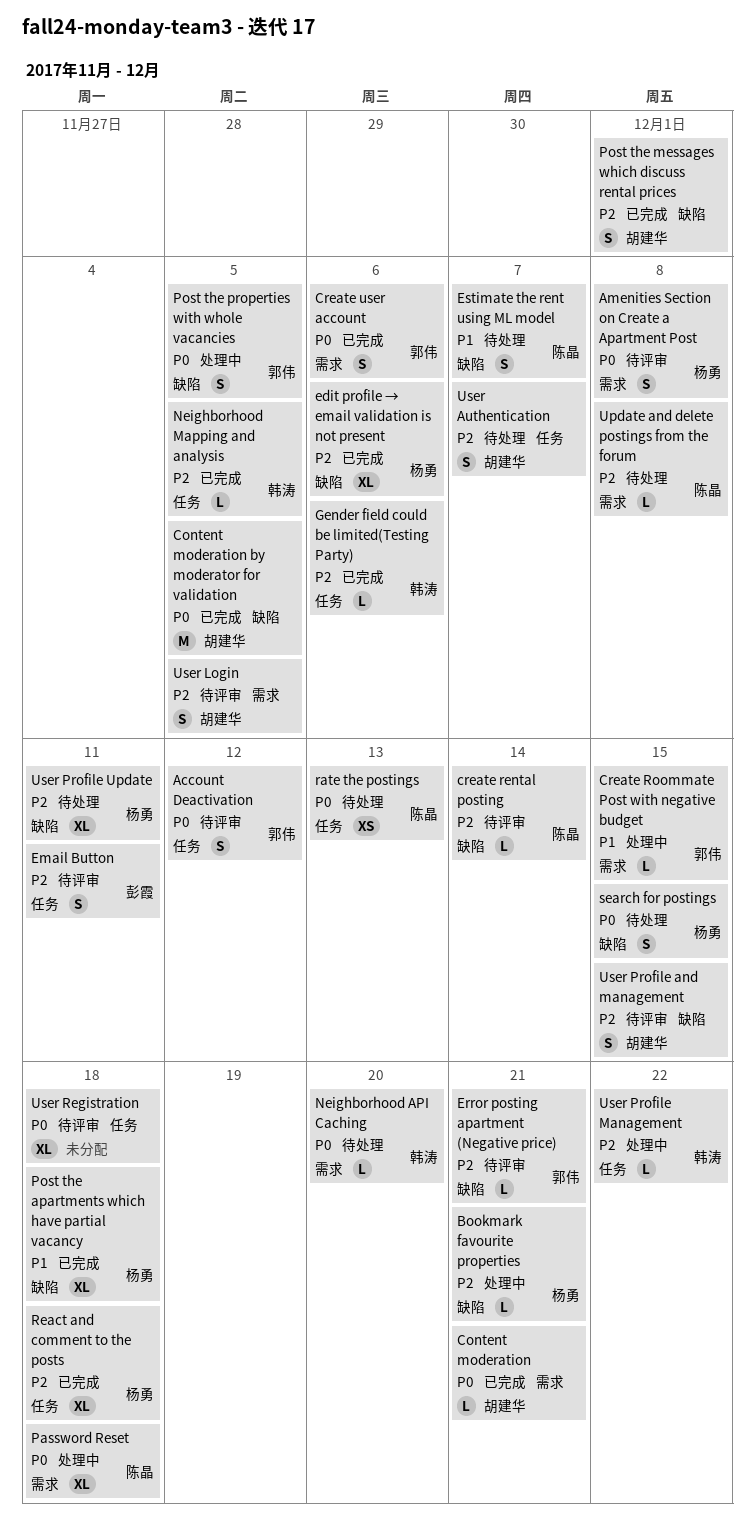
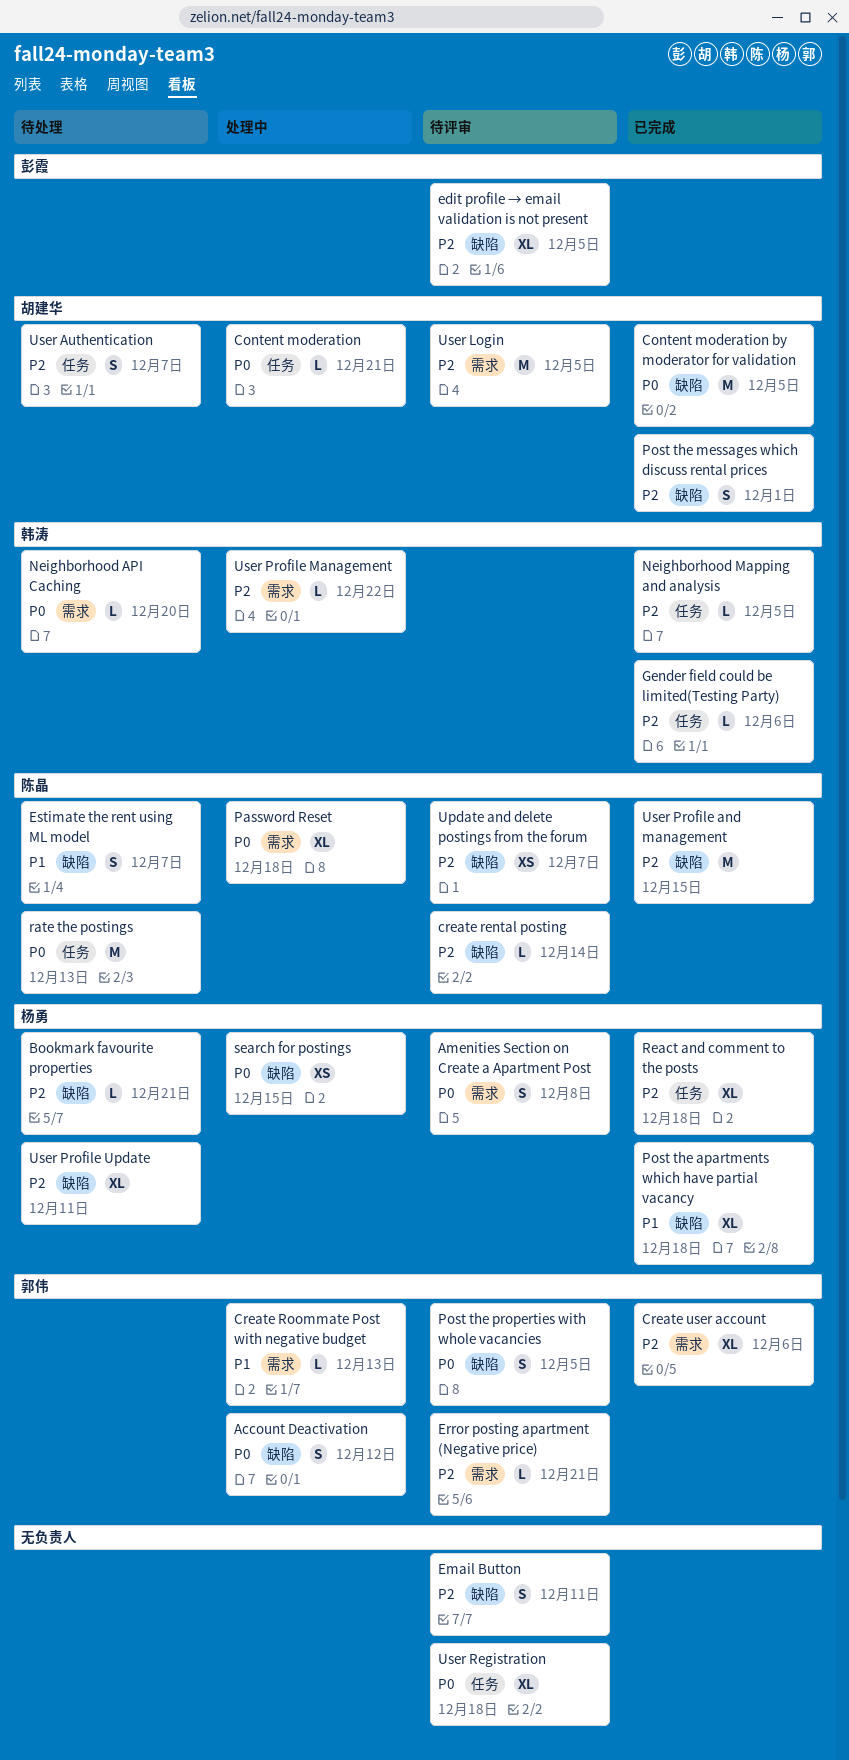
Account Deactivation, status: 待评审 -> 处理中
Account Deactivation, label: 任务 -> 缺陷
Bookmark favourite properties, status: 处理中 -> 待处理
Content moderation, status: 已完成 -> 处理中
Content moderation, label: 需求 -> 任务
Create Roommate Post with negative budget, due: Dec 15 -> Dec 13
Create user account, priority: P0 -> P2
Create user account, estimate: S -> XL
edit profile → email validation is not present, status: 已完成 -> 待评审
edit profile → email validation is not present, owner: 杨勇 -> 彭霞
edit profile → email validation is not present, due: Dec 6 -> Dec 5
Email Button, owner: 彭霞 -> none
Email Button, label: 任务 -> 缺陷
Error posting apartment (Negative price), label: 缺陷 -> 需求
Post the properties with whole vacancies, status: 处理中 -> 待评审
rate the postings, estimate: XS -> M
search for postings, status: 待处理 -> 处理中
search for postings, estimate: S -> XS
Update and delete postings from the forum, status: 待处理 -> 待评审
Update and delete postings from the forum, label: 需求 -> 缺陷
Update and delete postings from the forum, estimate: L -> XS
Update and delete postings from the forum, due: Dec 8 -> Dec 7
User Login, estimate: S -> M
User Profile and management, status: 待评审 -> 已完成
User Profile and management, owner: 胡建华 -> 陈晶
User Profile and management, estimate: S -> M
User Profile Management, label: 任务 -> 需求

